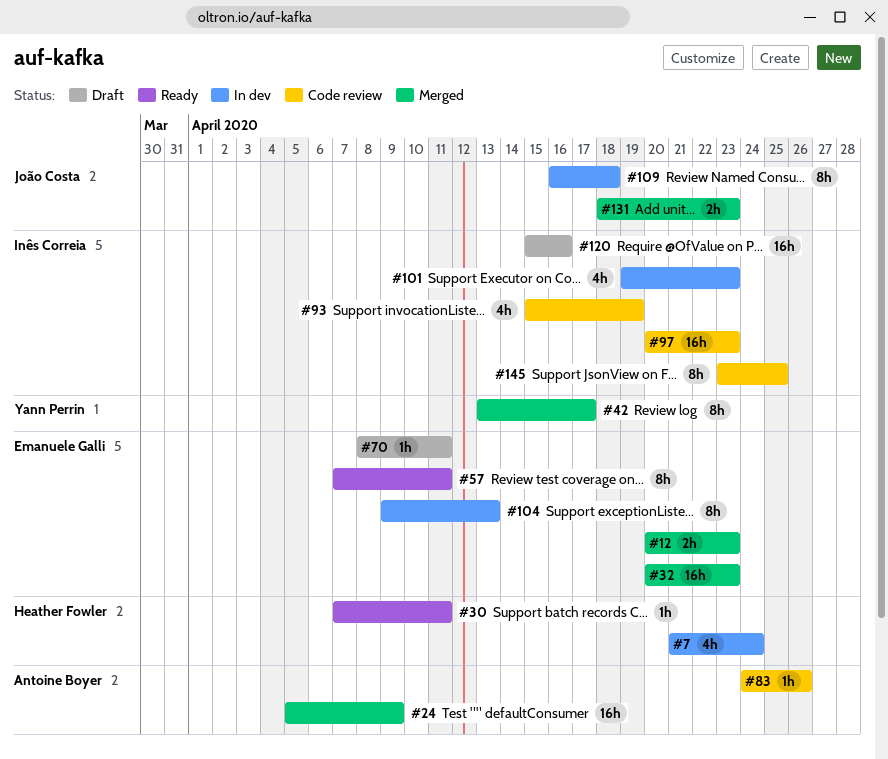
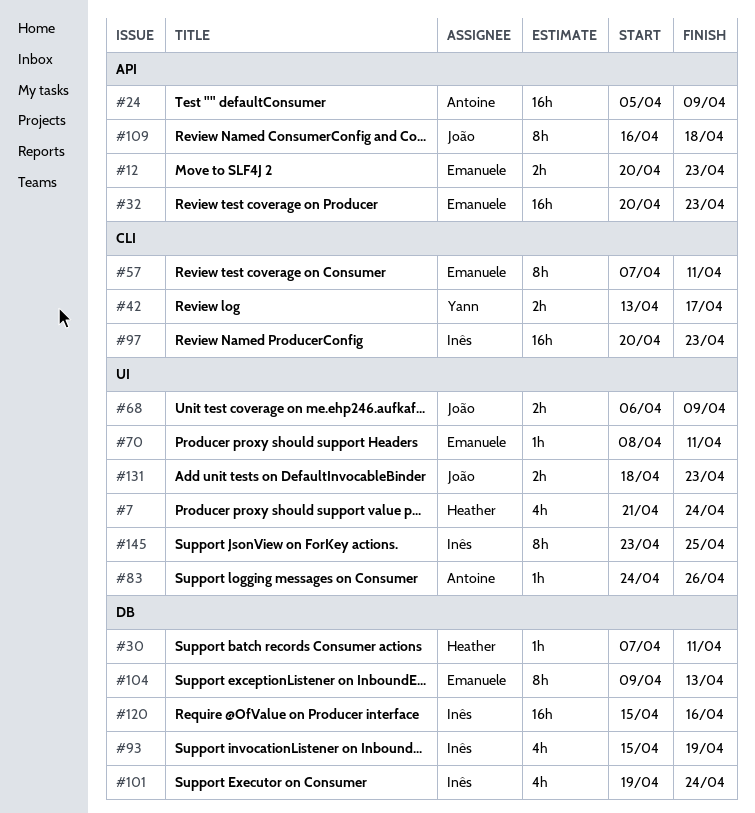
#42, estimate: 8h -> 2h
#68: none -> present
#101, due: Apr 23 -> Apr 24

